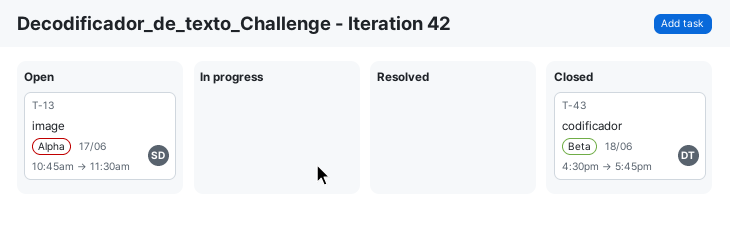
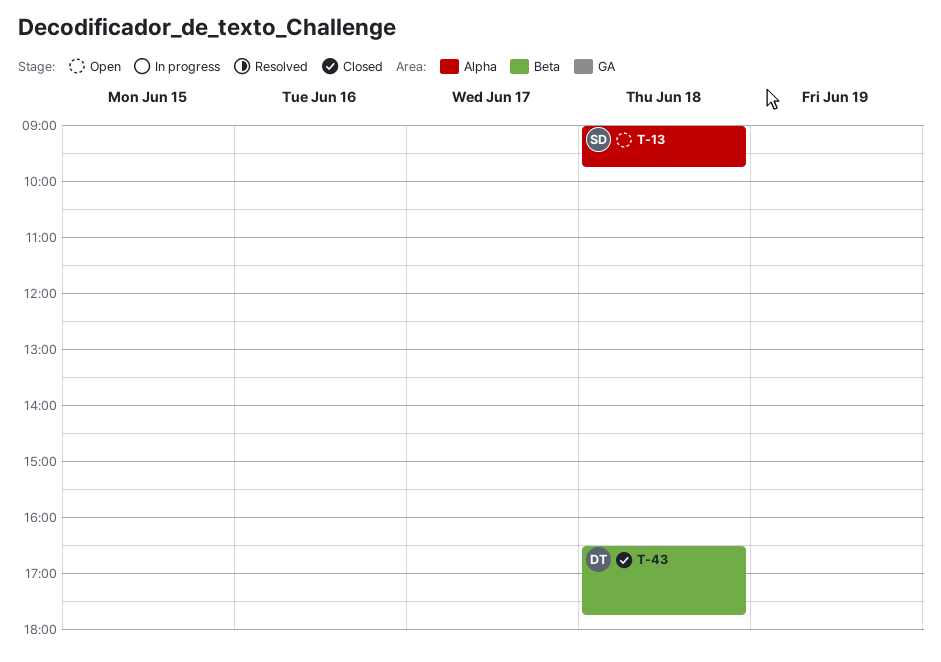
T-13, day: Jun 17 -> Jun 18
T-13, begins: 10:45 -> 09:00
T-13, ends: 11:30 -> 09:45

